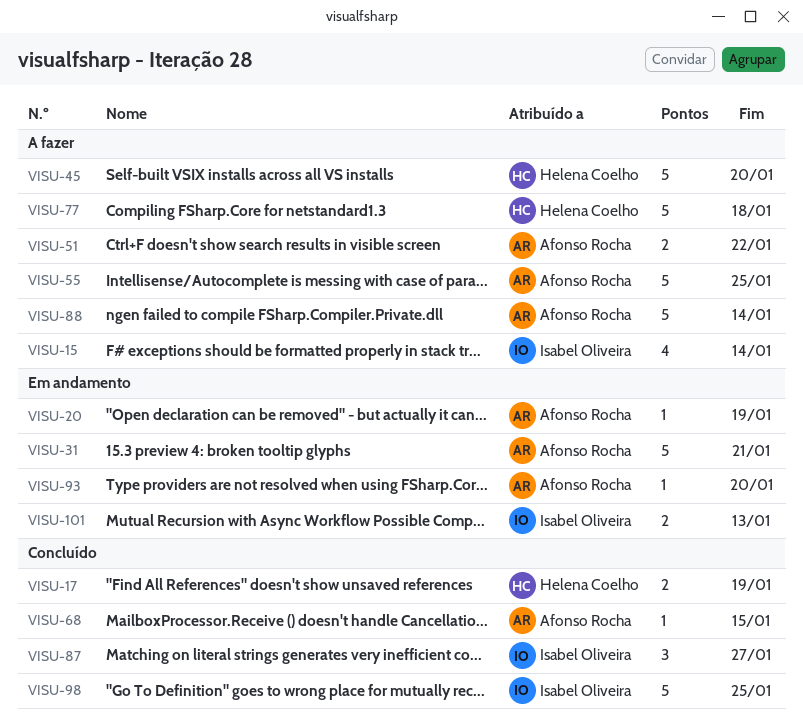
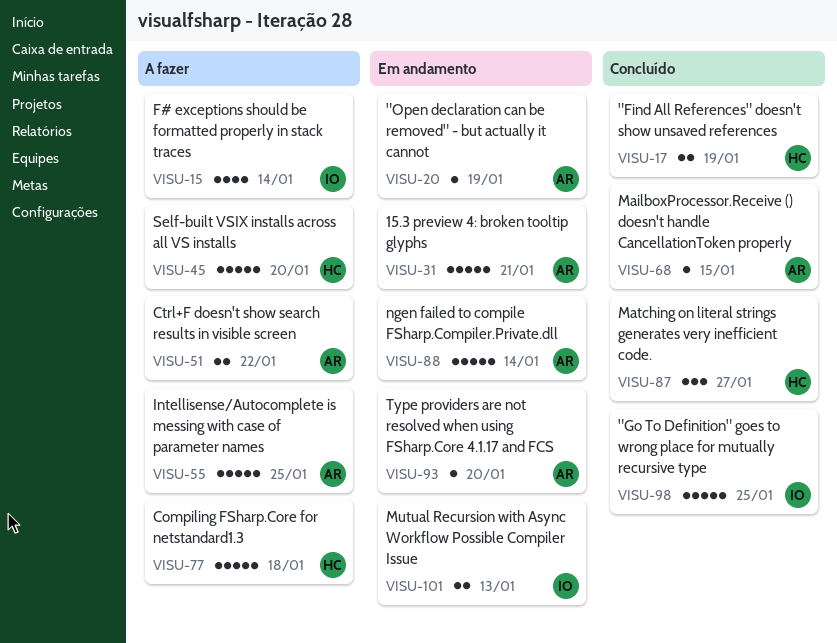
VISU-87, owner: Isabel Oliveira -> Helena Coelho
VISU-88, status: A fazer -> Em andamento

